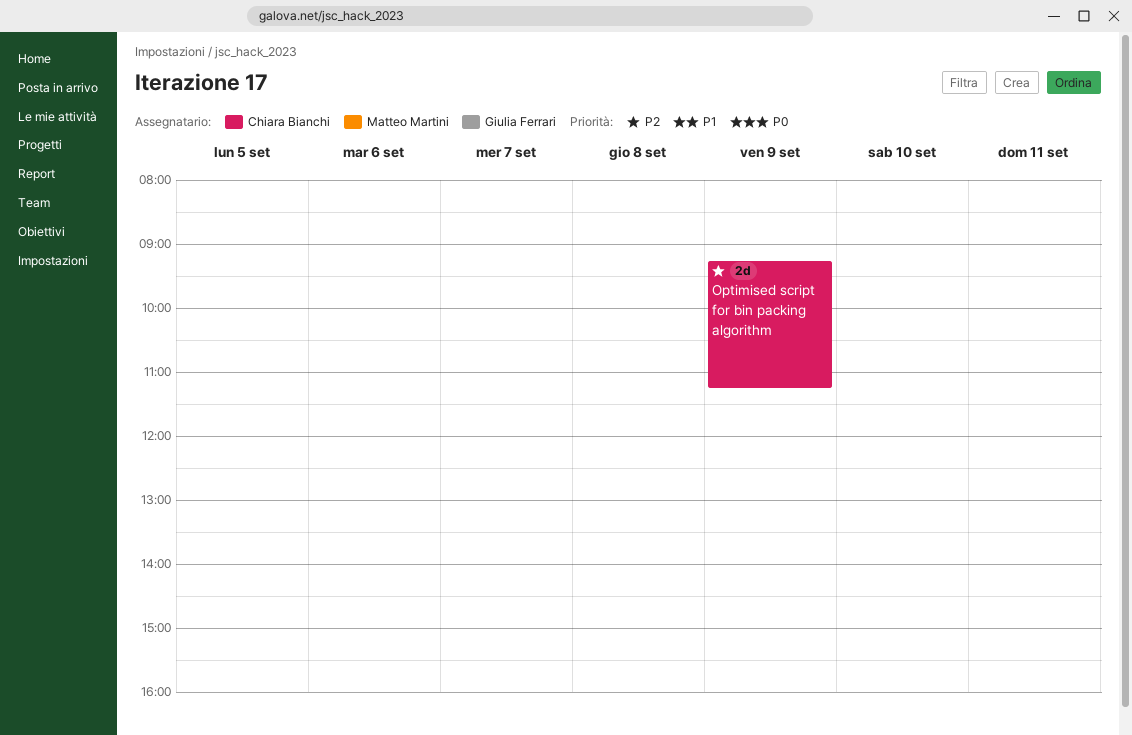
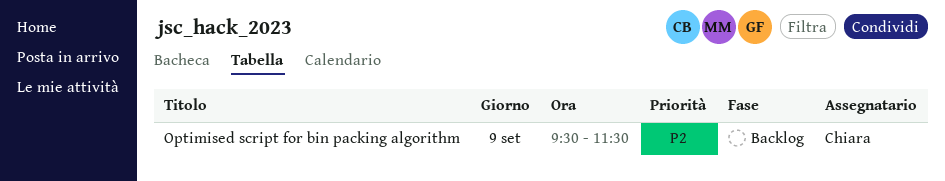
Optimised script for bin packing algorithm, begins: 09:15 -> 09:30
Optimised script for bin packing algorithm, ends: 11:15 -> 11:30

